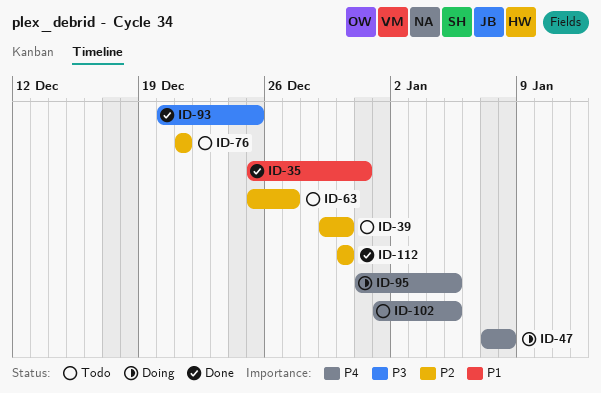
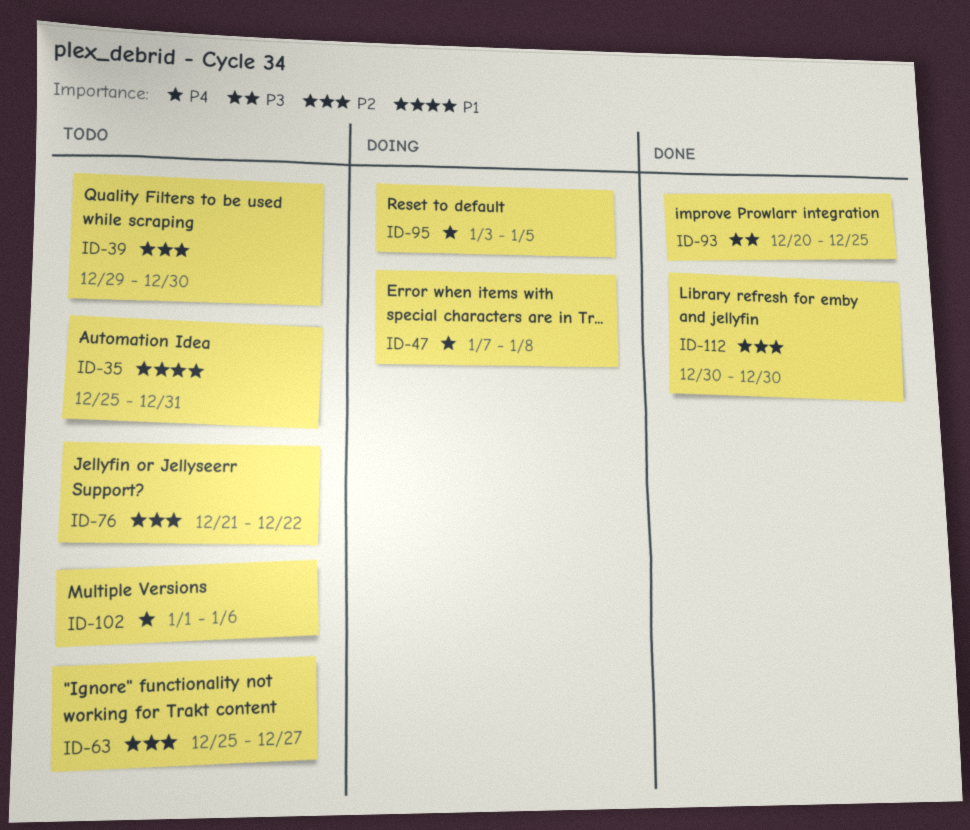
ID-35, status: Done -> Todo
ID-76, due: Dec 21 -> Dec 22
ID-95, start: Dec 31 -> Jan 3
ID-102, due: Jan 5 -> Jan 6

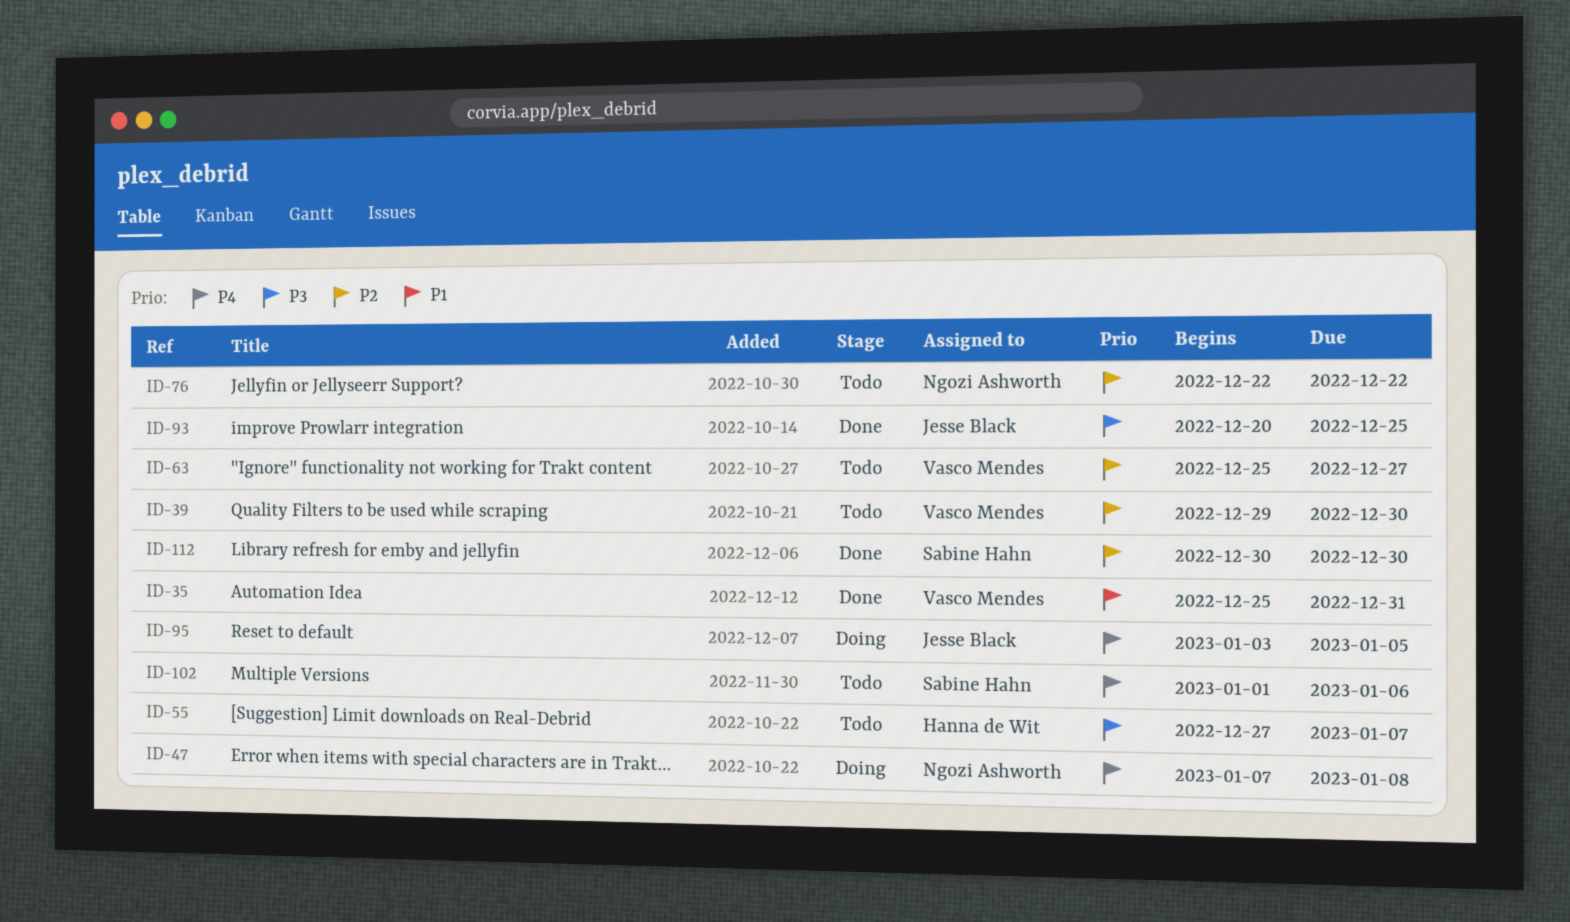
ID-35, status: Todo -> Done
ID-55: none -> present
ID-76, start: Dec 21 -> Dec 22

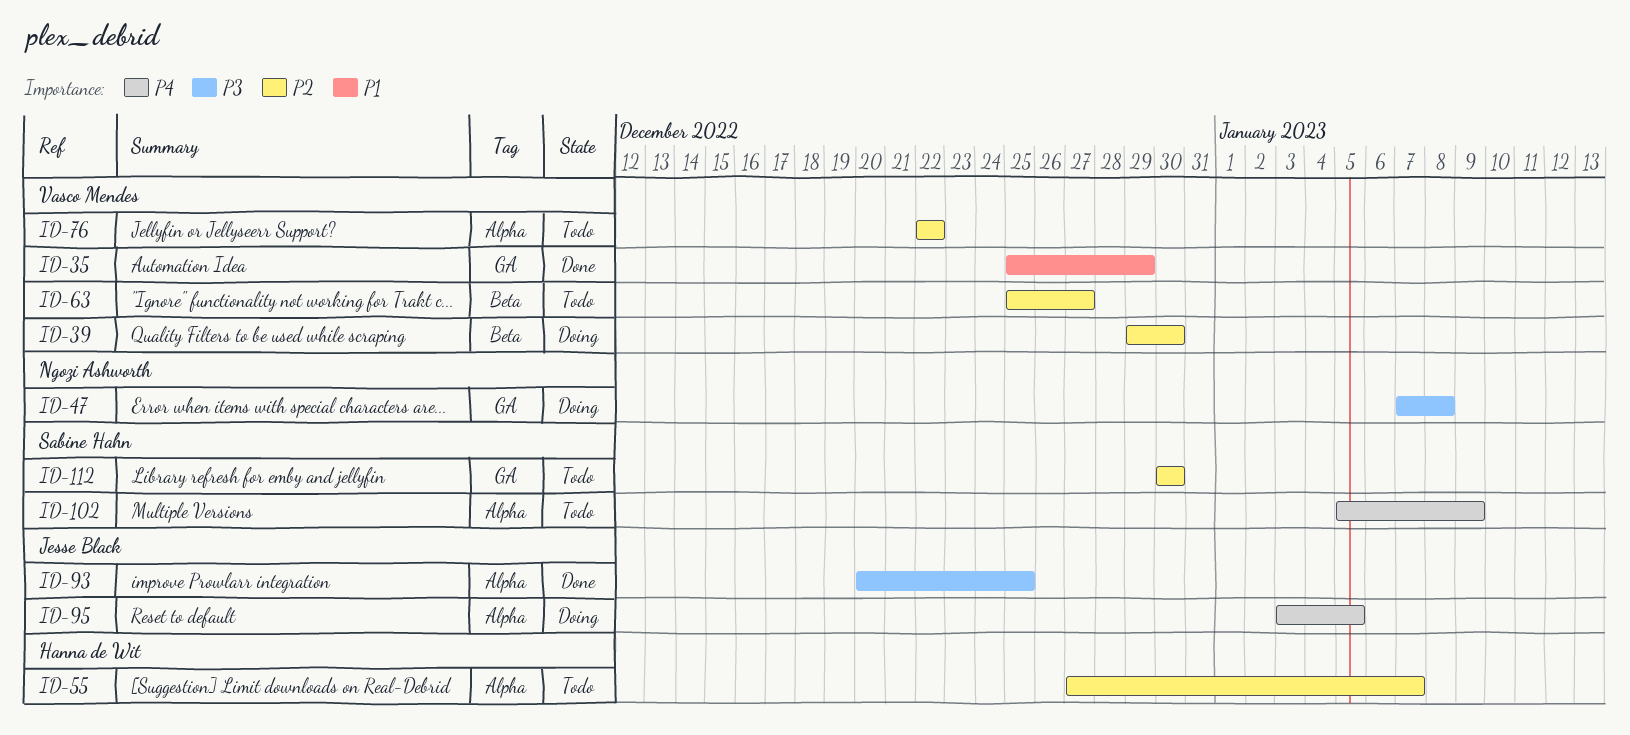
ID-35, due: Dec 31 -> Dec 29
ID-39, status: Todo -> Doing
ID-47, priority: P4 -> P3
ID-55, priority: P3 -> P2
ID-76, owner: Ngozi Ashworth -> Vasco Mendes
ID-102, start: Jan 1 -> Jan 5
ID-102, due: Jan 6 -> Jan 9
ID-112, status: Done -> Todo

